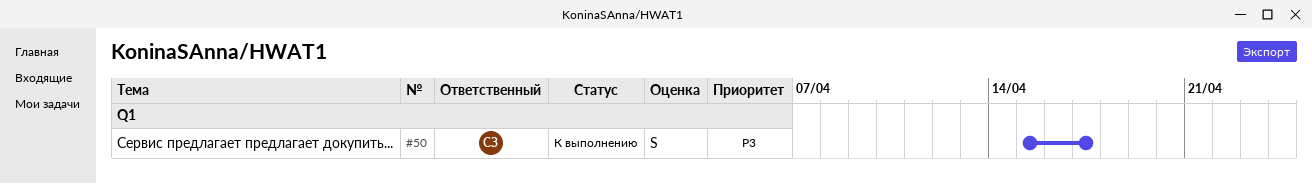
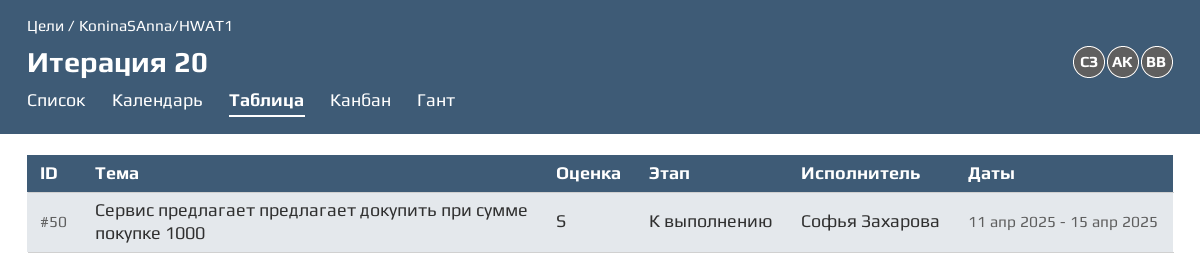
#50, start: Apr 15 -> Apr 11
#50, due: Apr 17 -> Apr 15

